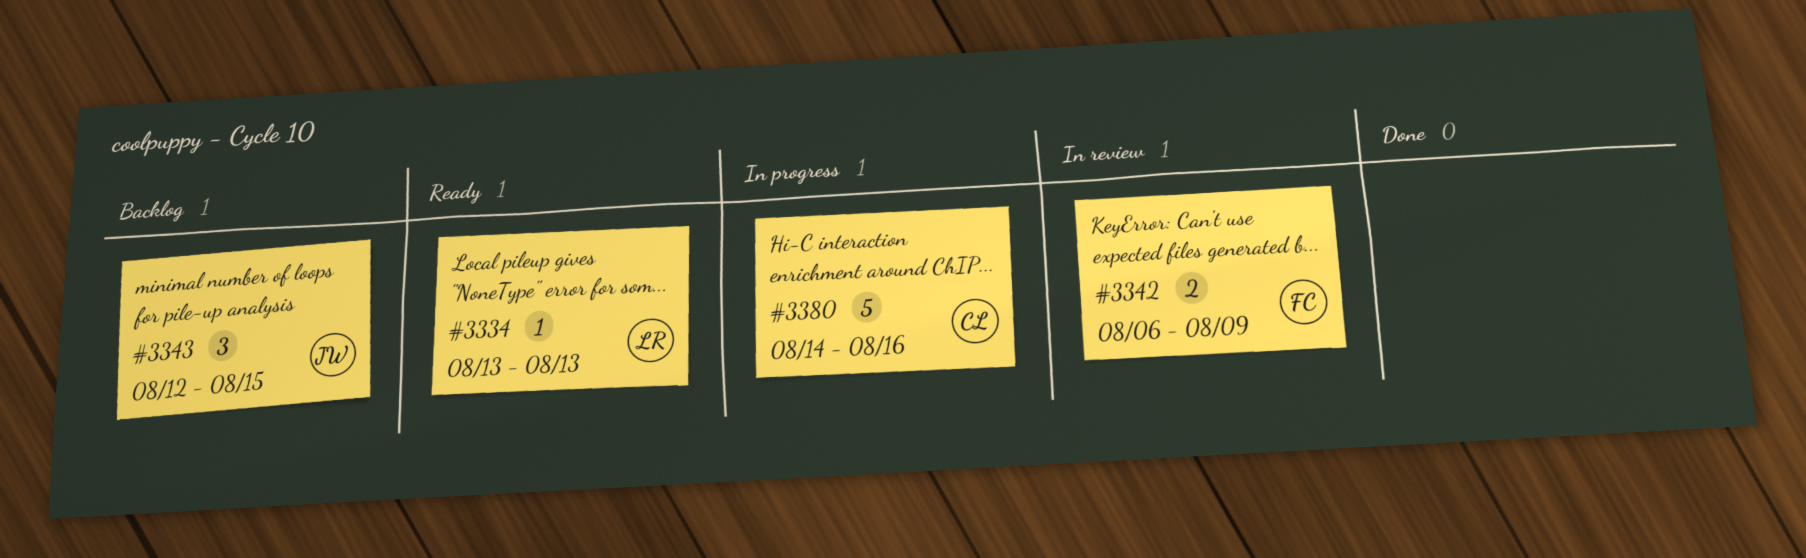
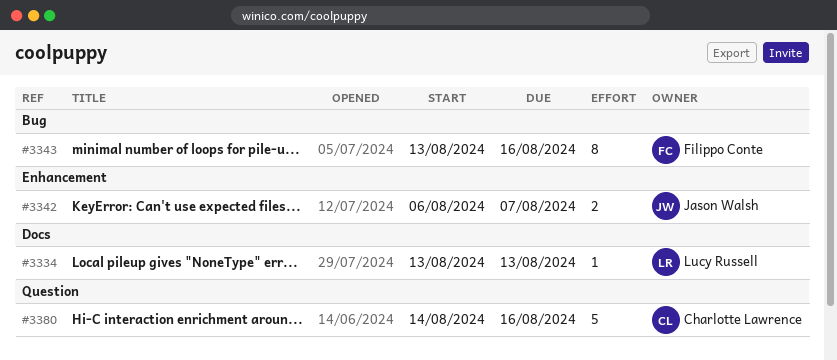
#3342, owner: Filippo Conte -> Jason Walsh
#3342, due: Aug 9 -> Aug 7
#3343, owner: Jason Walsh -> Filippo Conte
#3343, estimate: 3 -> 8
#3343, start: Aug 12 -> Aug 13
#3343, due: Aug 15 -> Aug 16

